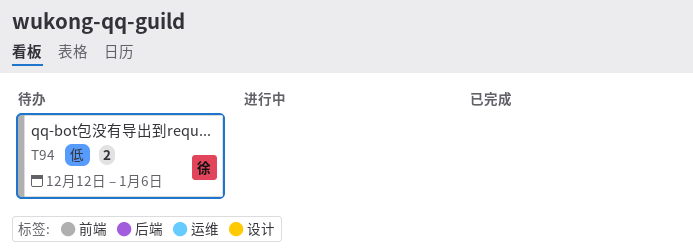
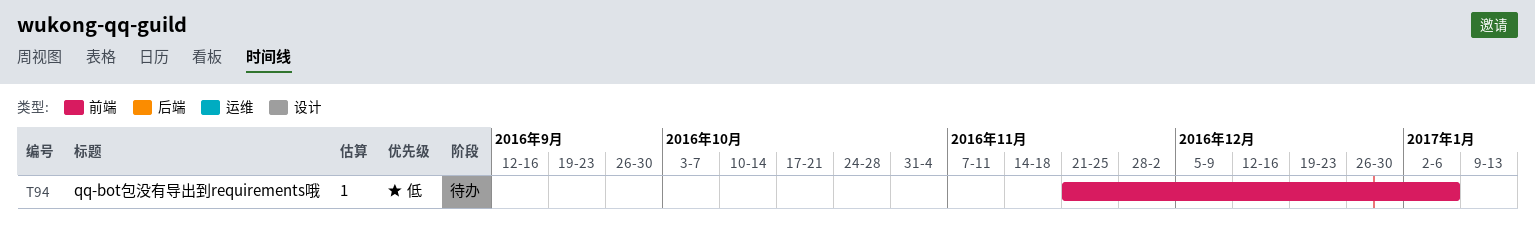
T94, estimate: 2 -> 1
T94, start: Dec 12 -> Nov 21

